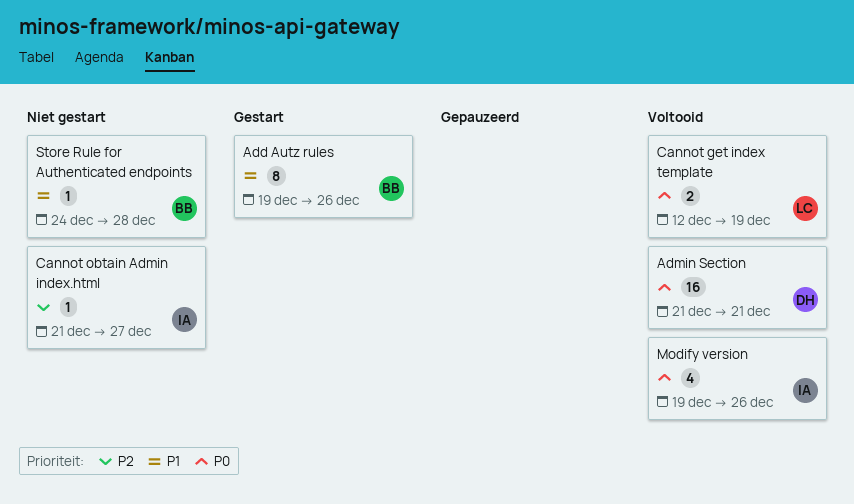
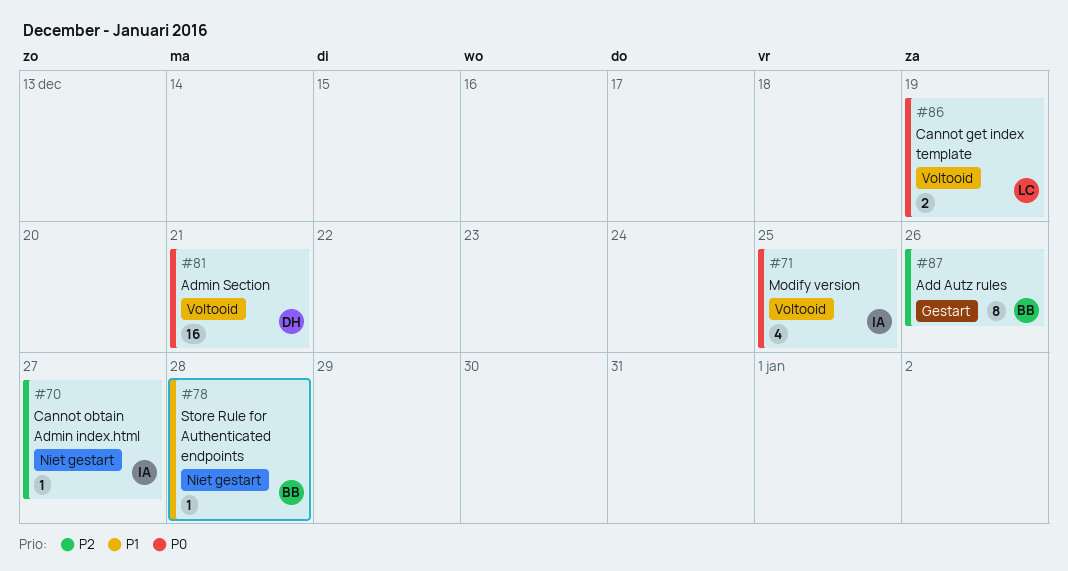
Add Autz rules, priority: P1 -> P2
Modify version, due: Dec 26 -> Dec 25

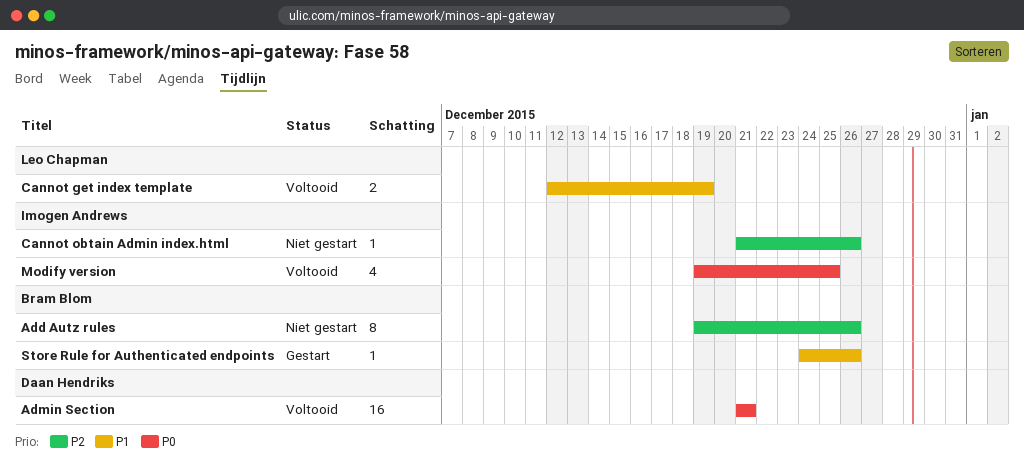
Add Autz rules, status: Gestart -> Niet gestart
Cannot get index template, priority: P0 -> P1
Cannot obtain Admin index.html, due: Dec 27 -> Dec 26
Store Rule for Authenticated endpoints, status: Niet gestart -> Gestart
Store Rule for Authenticated endpoints, due: Dec 28 -> Dec 26

